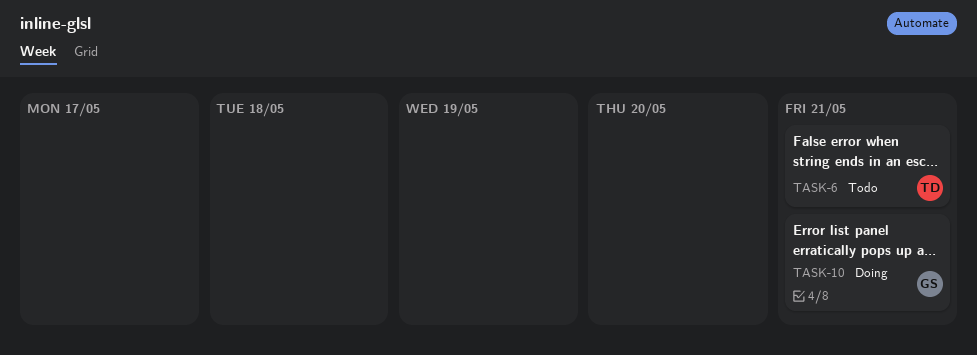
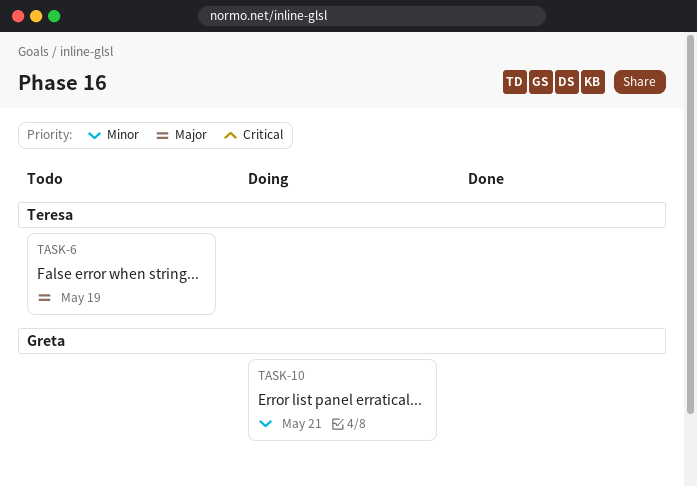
TASK-6, due: May 21 -> May 19

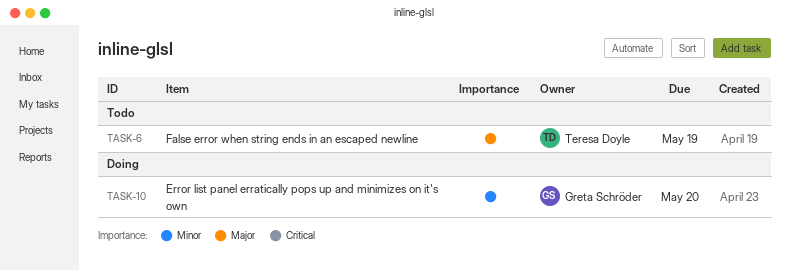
TASK-10, due: May 21 -> May 20

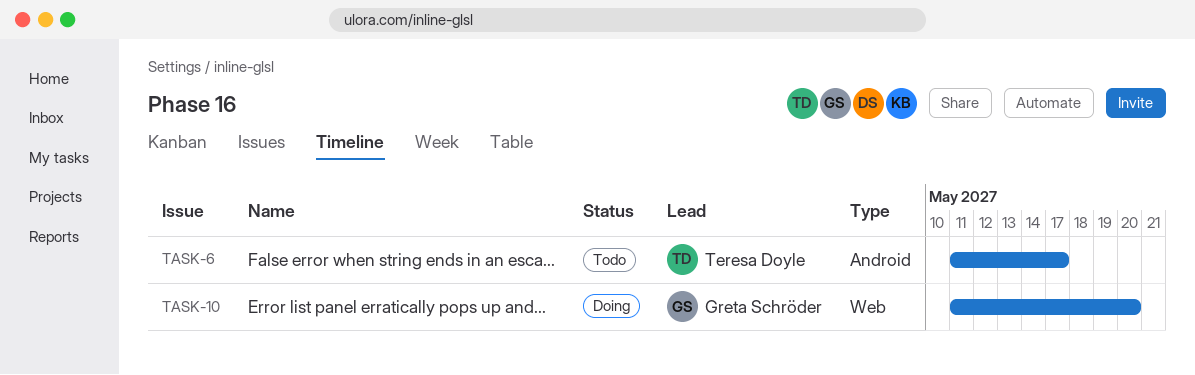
TASK-6, due: May 19 -> May 17

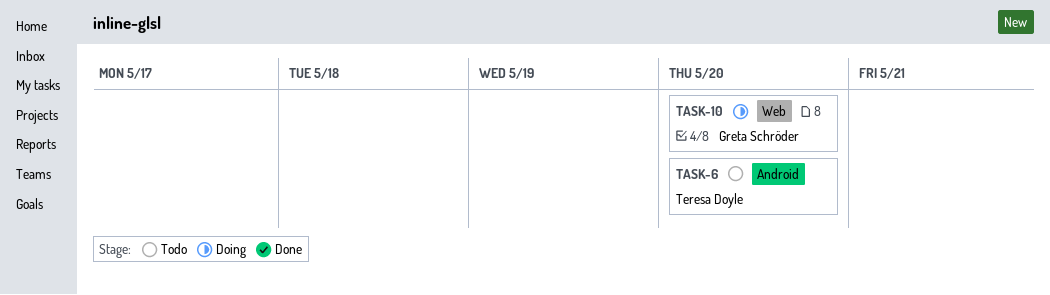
TASK-6, due: May 17 -> May 20

